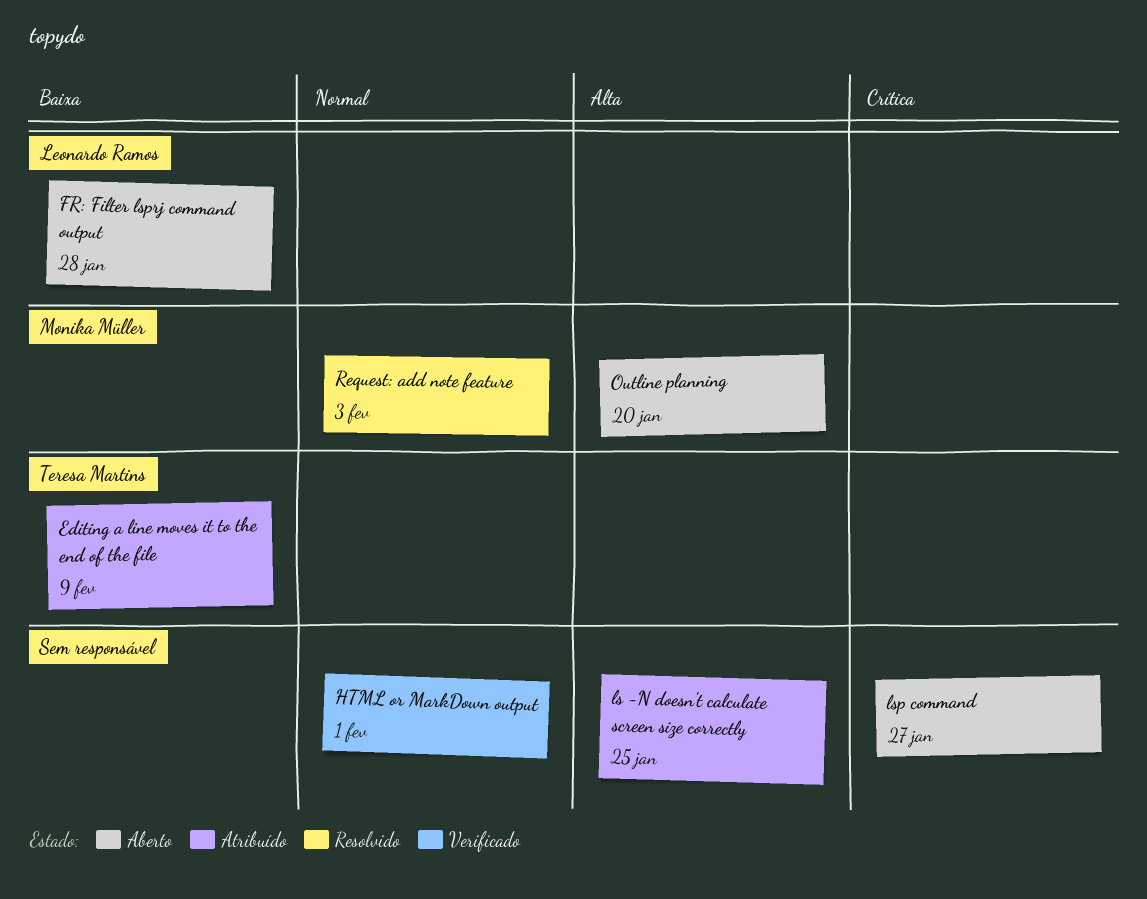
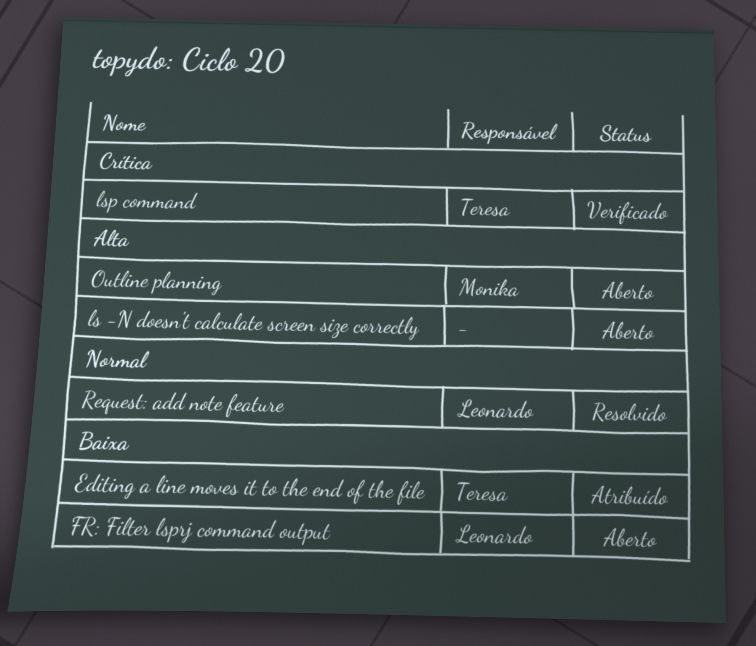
HTML or MarkDown output: present -> none
ls -N doesn't calculate screen size correctly, status: Atribuído -> Aberto
lsp command, status: Aberto -> Verificado
lsp command, owner: none -> Teresa Martins
Request: add note feature, owner: Monika Müller -> Leonardo Ramos

